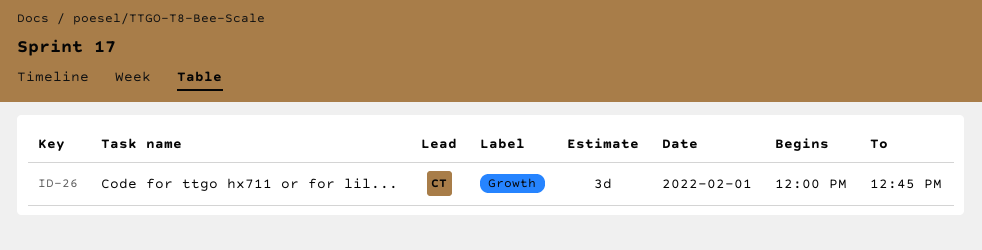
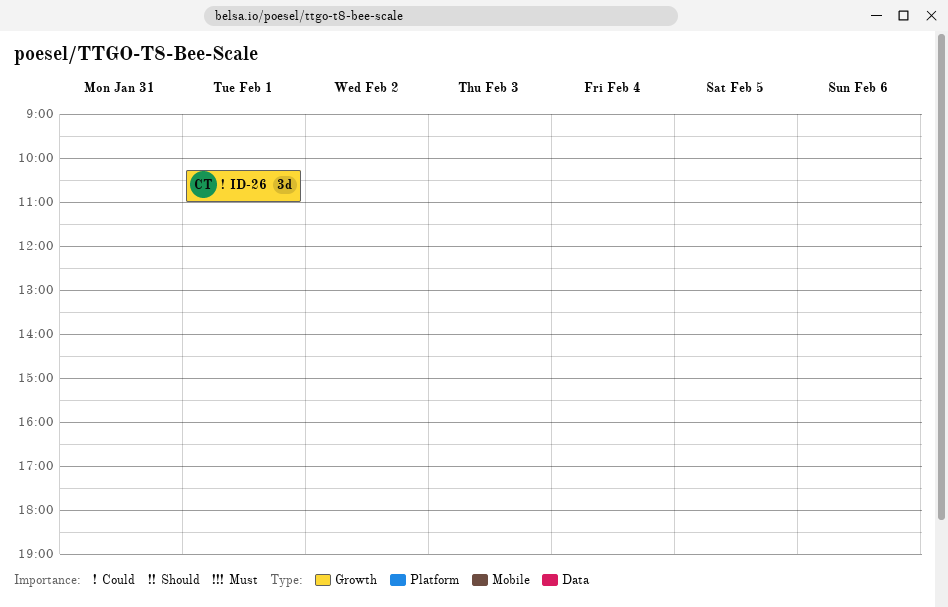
ID-26, begins: 12:00 -> 10:15
ID-26, ends: 12:45 -> 11:00

